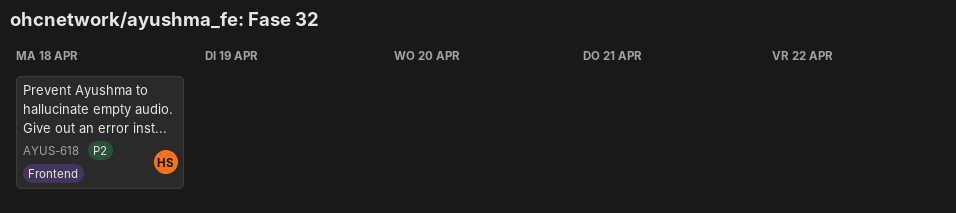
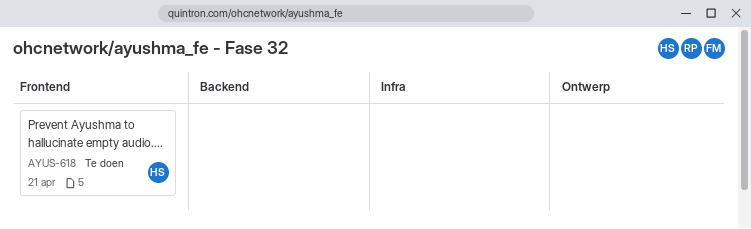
AYUS-618, due: Apr 18 -> Apr 21

